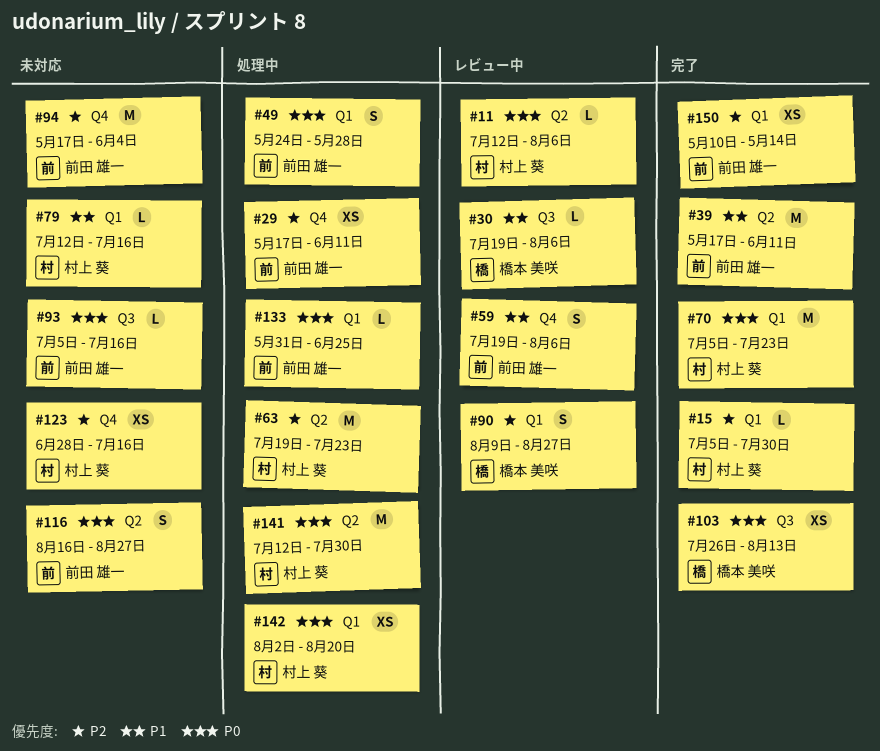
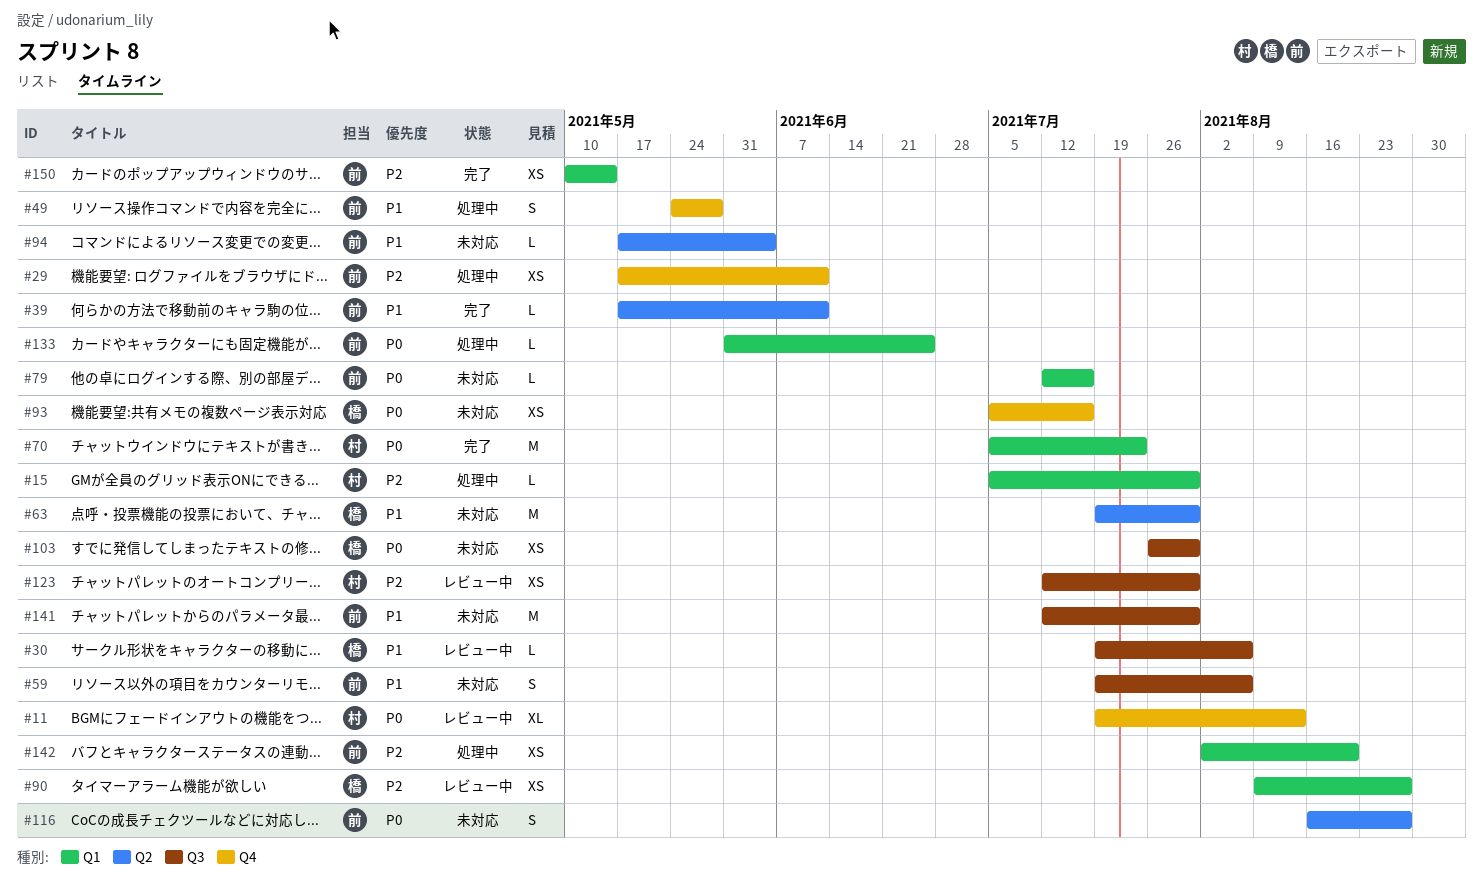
#11, label: Q2 -> Q4
#11, estimate: L -> XL
#11, start: Jul 12 -> Jul 19
#11, due: Aug 6 -> Aug 13
#15, status: 完了 -> 処理中
#39, estimate: M -> L
#49, priority: P0 -> P1
#49, label: Q1 -> Q4
#59, status: レビュー中 -> 未対応
#59, label: Q4 -> Q3
#63, status: 処理中 -> 未対応
#63, owner: 村上 葵 -> 橋本 美咲
#63, priority: P2 -> P1
#63, due: Jul 23 -> Jul 30
#79, owner: 村上 葵 -> 前田 雄一
#79, priority: P1 -> P0
#90, estimate: S -> XS
#93, owner: 前田 雄一 -> 橋本 美咲
#93, label: Q3 -> Q4
#93, estimate: L -> XS
#94, priority: P2 -> P1
#94, label: Q4 -> Q2
#94, estimate: M -> L
#103, status: 完了 -> 未対応
#103, due: Aug 13 -> Jul 30
#123, status: 未対応 -> レビュー中
#123, label: Q4 -> Q3
#123, start: Jun 28 -> Jul 12
#123, due: Jul 16 -> Jul 30
#141, status: 処理中 -> 未対応
#141, owner: 村上 葵 -> 前田 雄一
#141, priority: P0 -> P1
#141, label: Q2 -> Q3
#142, owner: 村上 葵 -> 前田 雄一
#142, priority: P0 -> P2

